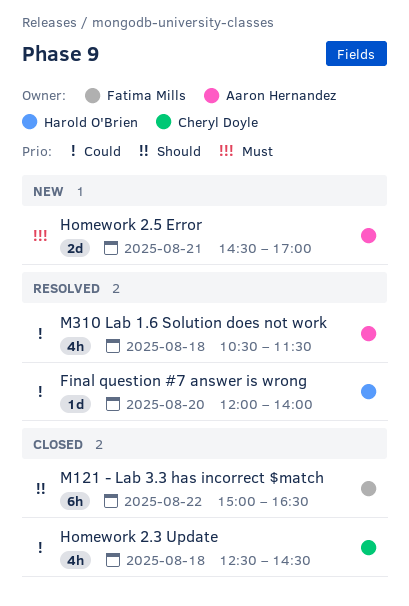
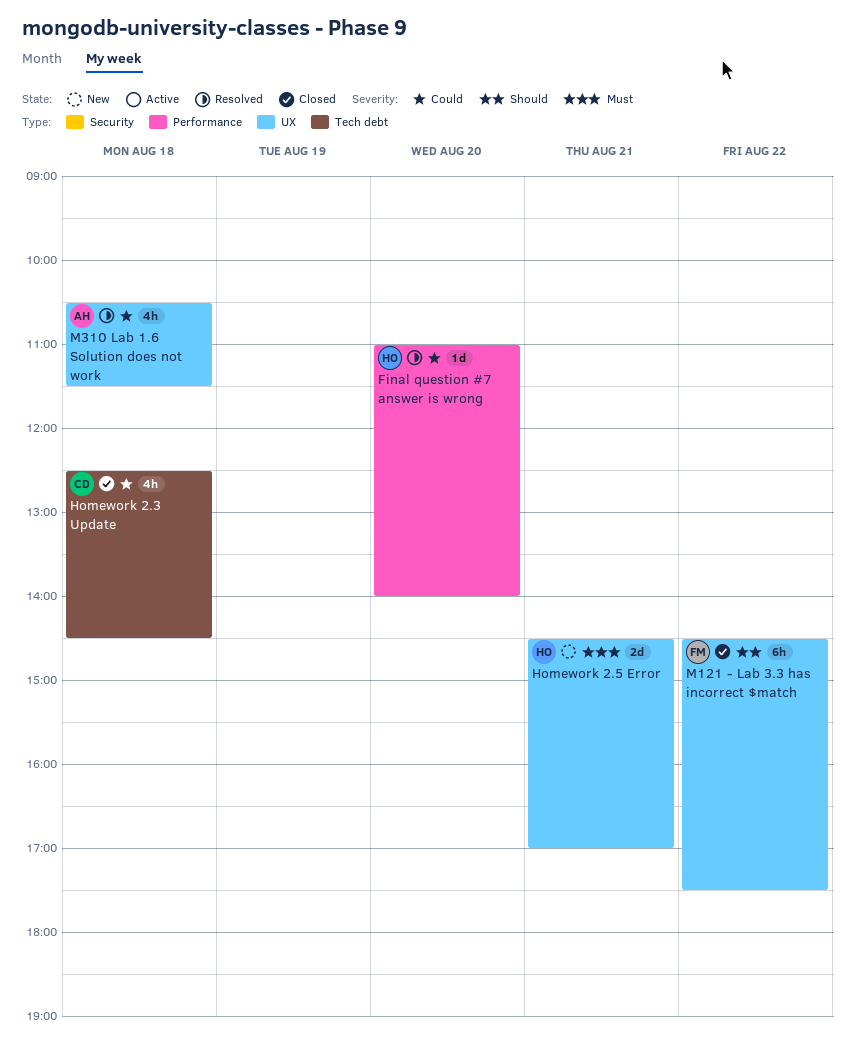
Final question #7 answer is wrong, begins: 12:00 -> 11:00
Homework 2.5 Error, owner: Aaron Hernandez -> Harold O'Brien
M121 - Lab 3.3 has incorrect $match, begins: 15:00 -> 14:30
M121 - Lab 3.3 has incorrect $match, ends: 16:30 -> 17:30

